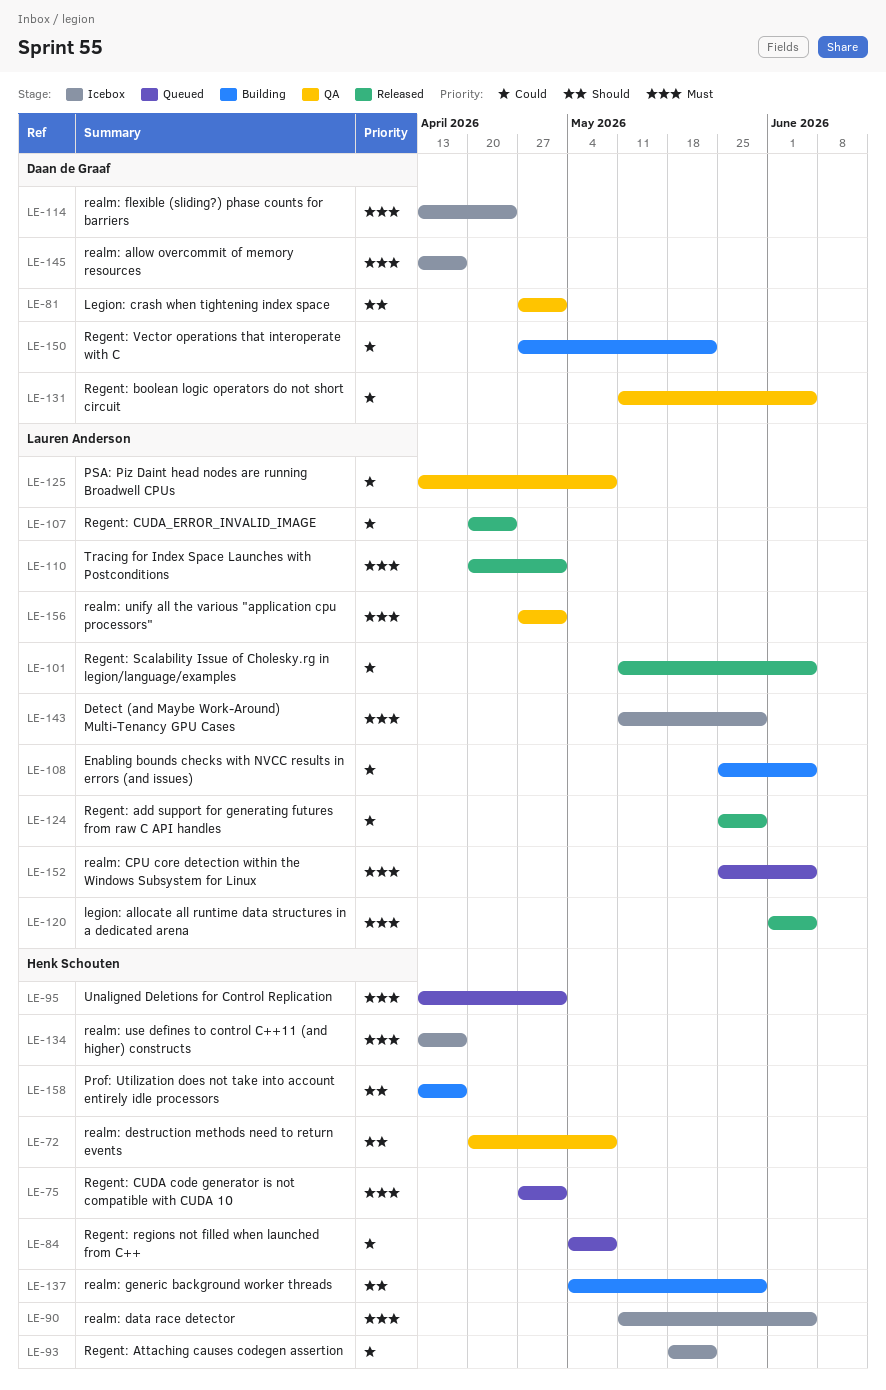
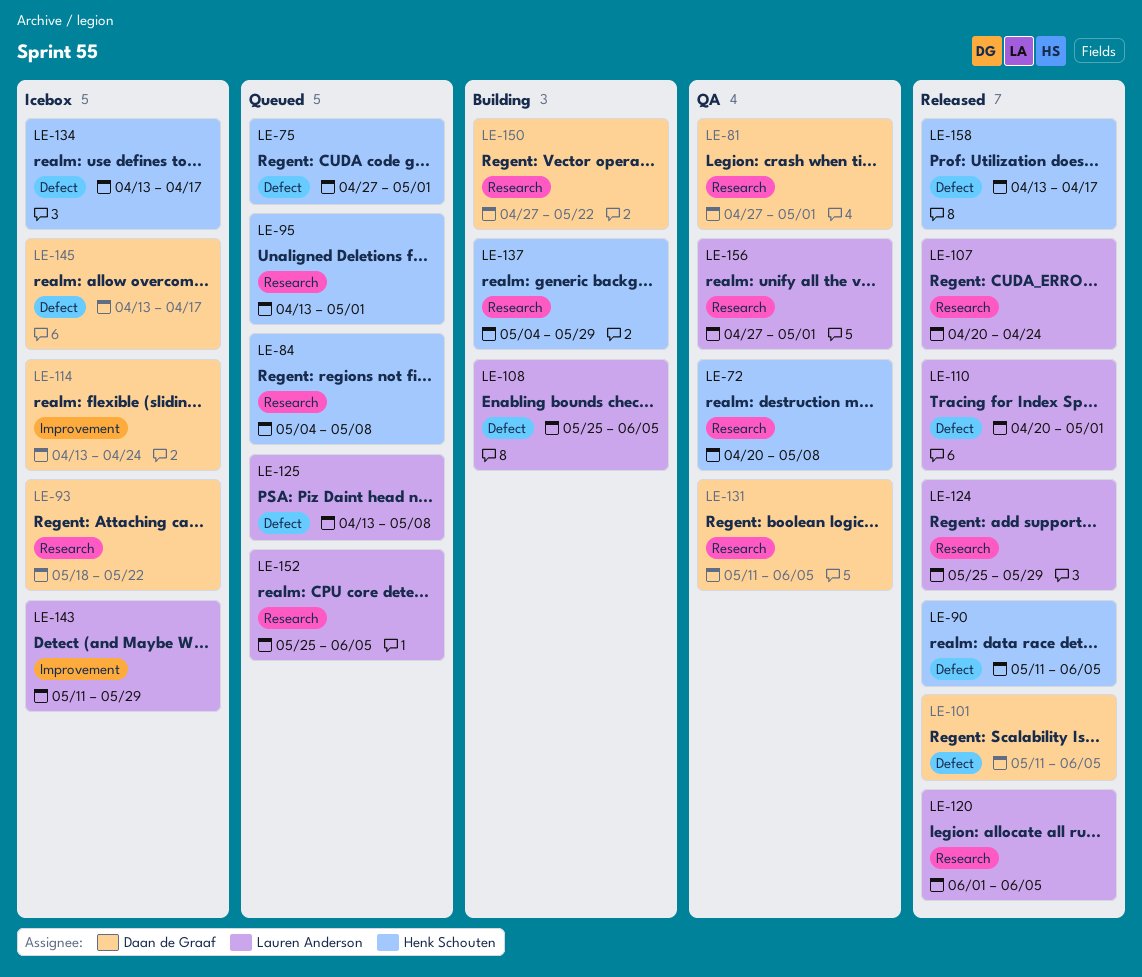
LE-90, status: Icebox -> Released
LE-93, owner: Henk Schouten -> Daan de Graaf
LE-101, owner: Lauren Anderson -> Daan de Graaf
LE-125, status: QA -> Queued
LE-158, status: Building -> Released

